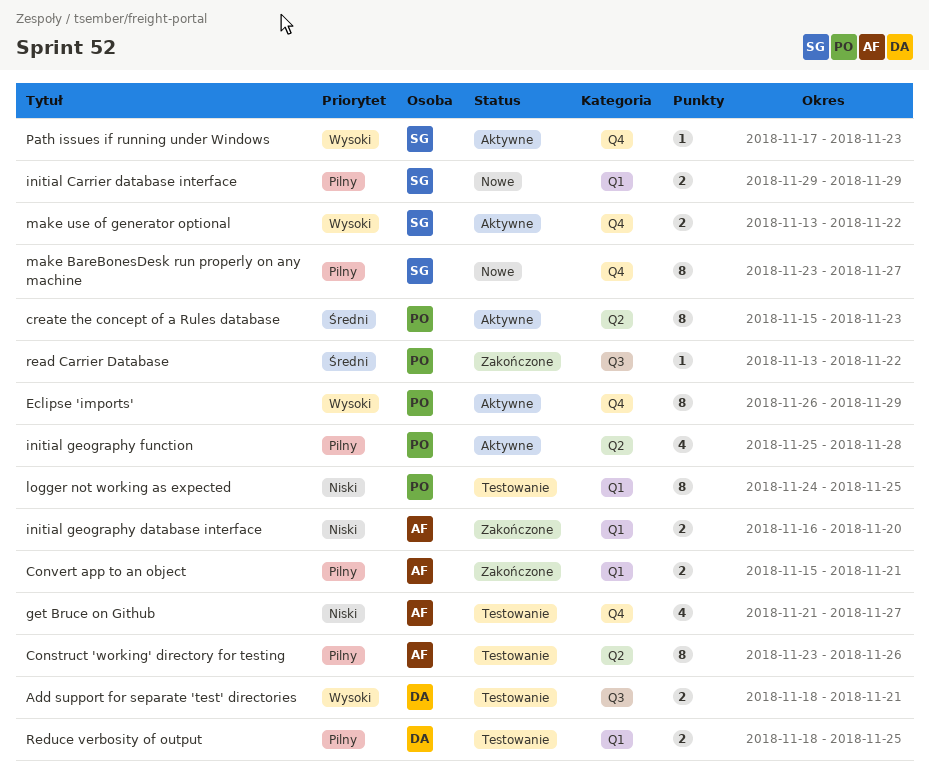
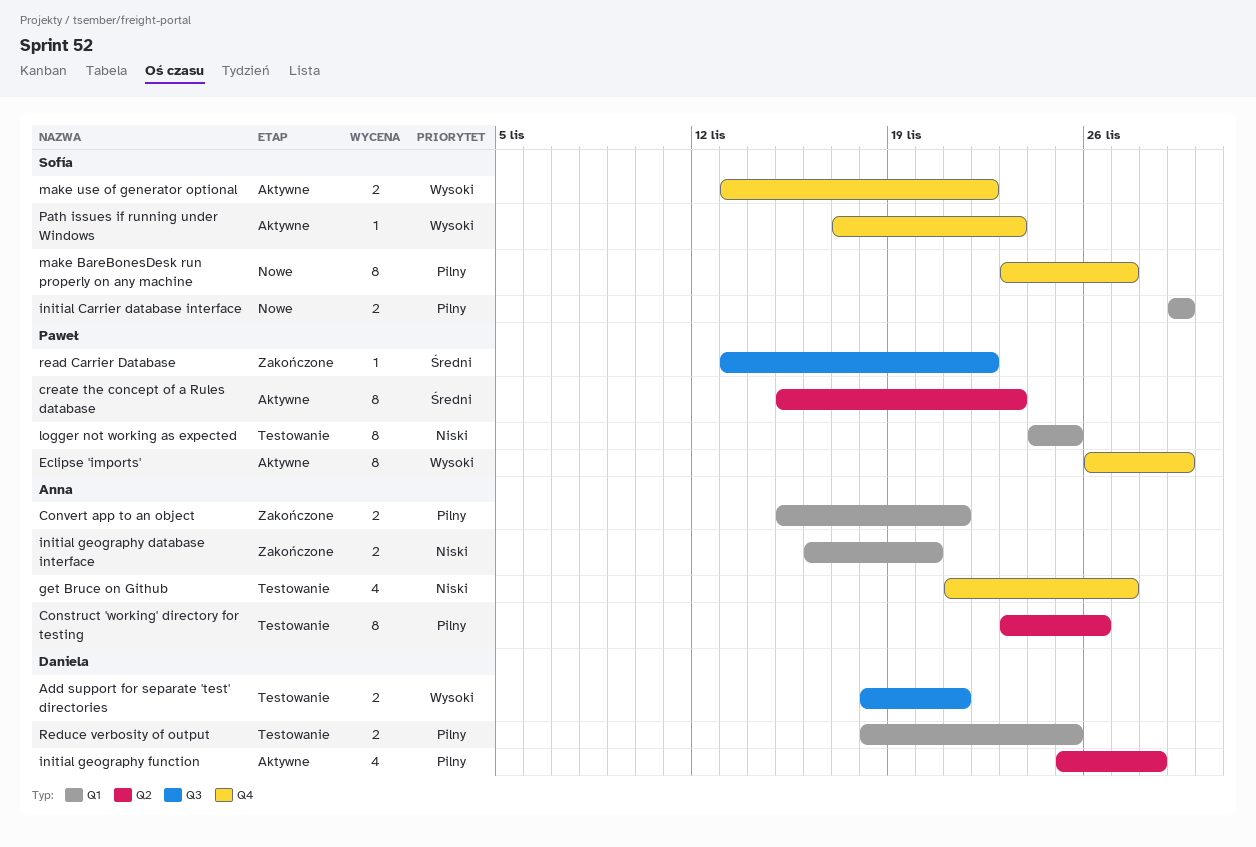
initial geography function, owner: Paweł -> Daniela

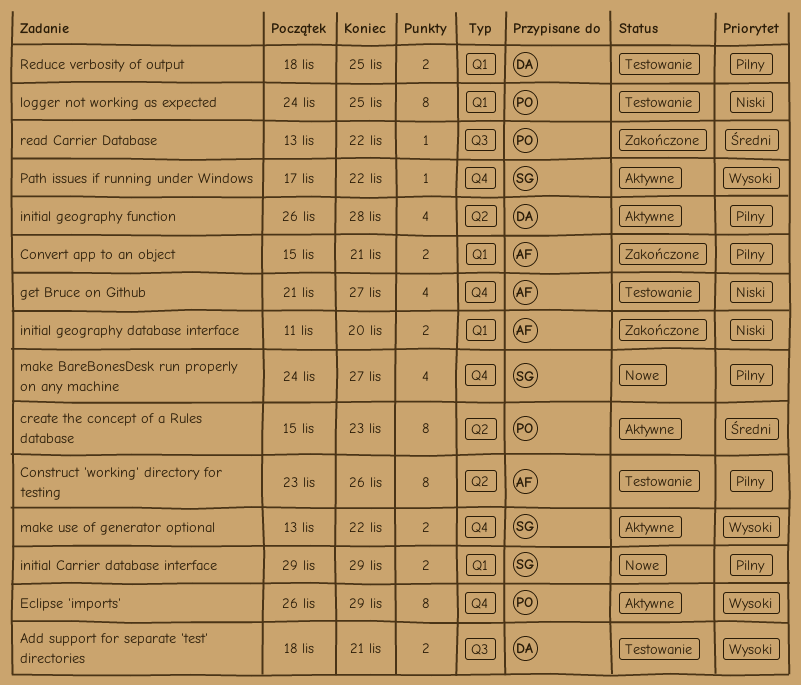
initial geography database interface, start: Nov 16 -> Nov 11
initial geography function, start: Nov 25 -> Nov 26
make BareBonesDesk run properly on any machine, estimate: 8 -> 4
make BareBonesDesk run properly on any machine, start: Nov 23 -> Nov 24
Path issues if running under Windows, due: Nov 23 -> Nov 22

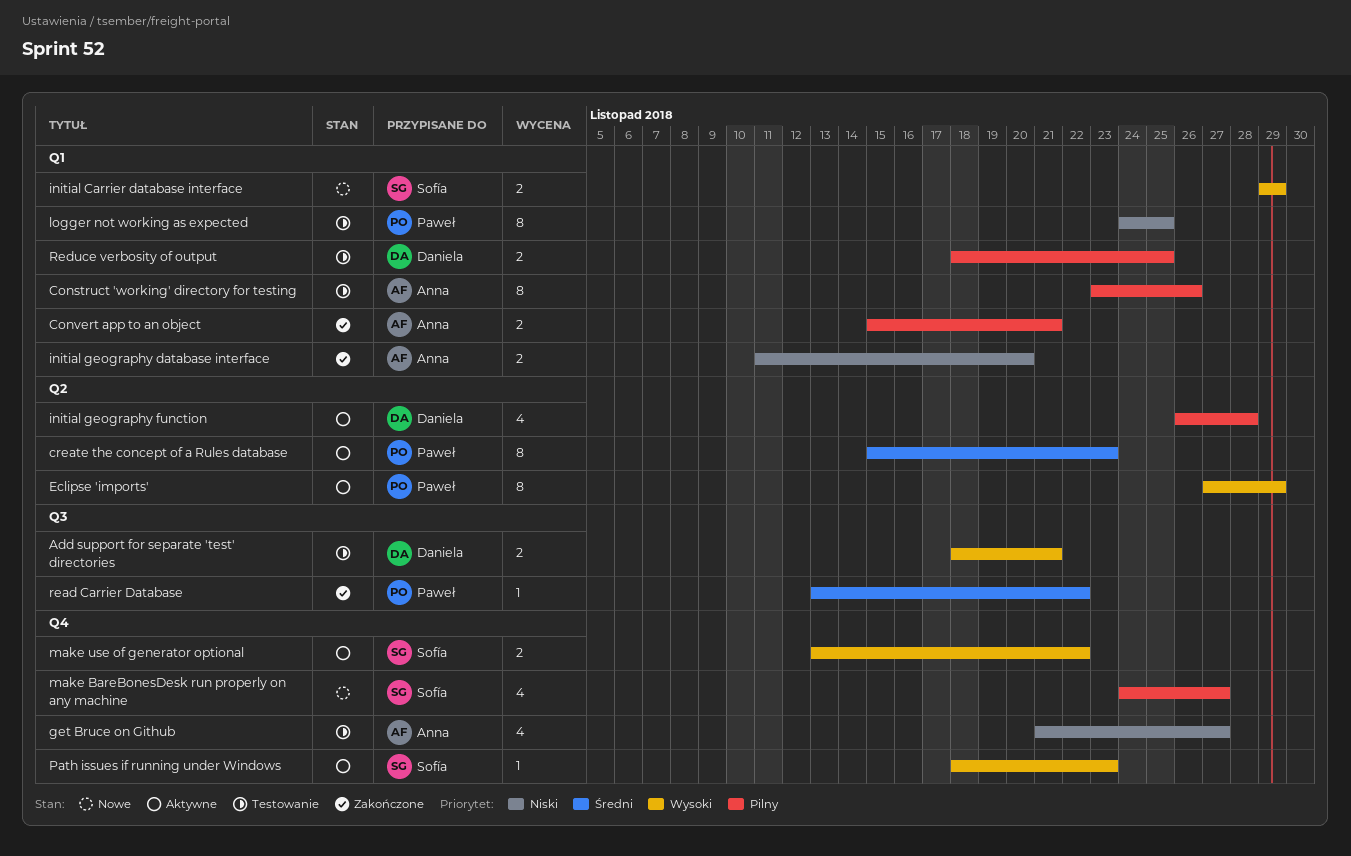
Construct 'working' directory for testing, label: Q2 -> Q1
Eclipse 'imports', label: Q4 -> Q2
Eclipse 'imports', start: Nov 26 -> Nov 27
initial Carrier database interface, priority: Pilny -> Wysoki
Path issues if running under Windows, start: Nov 17 -> Nov 18
Path issues if running under Windows, due: Nov 22 -> Nov 23

